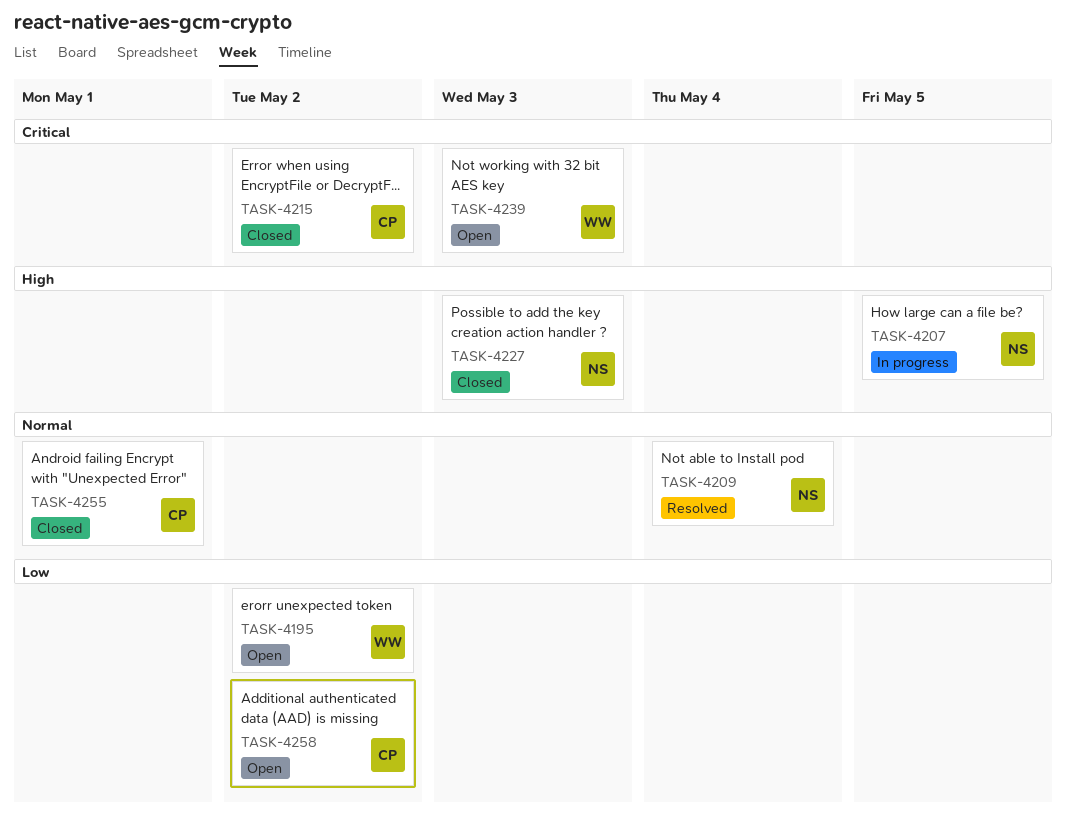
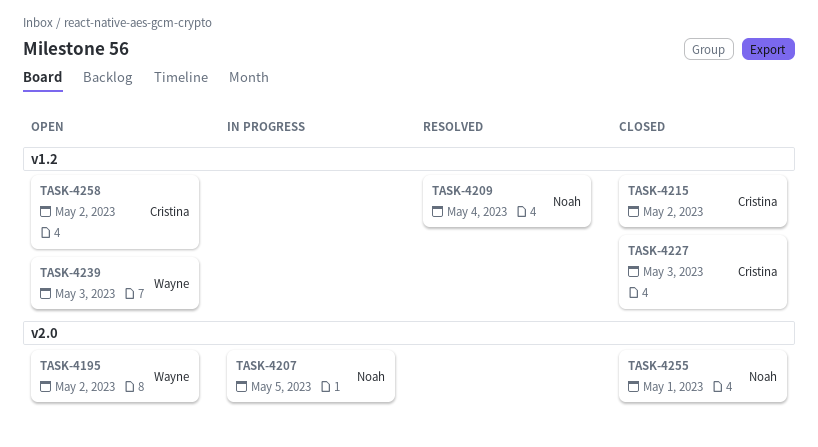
TASK-4227, owner: Noah -> Cristina
TASK-4255, owner: Cristina -> Noah

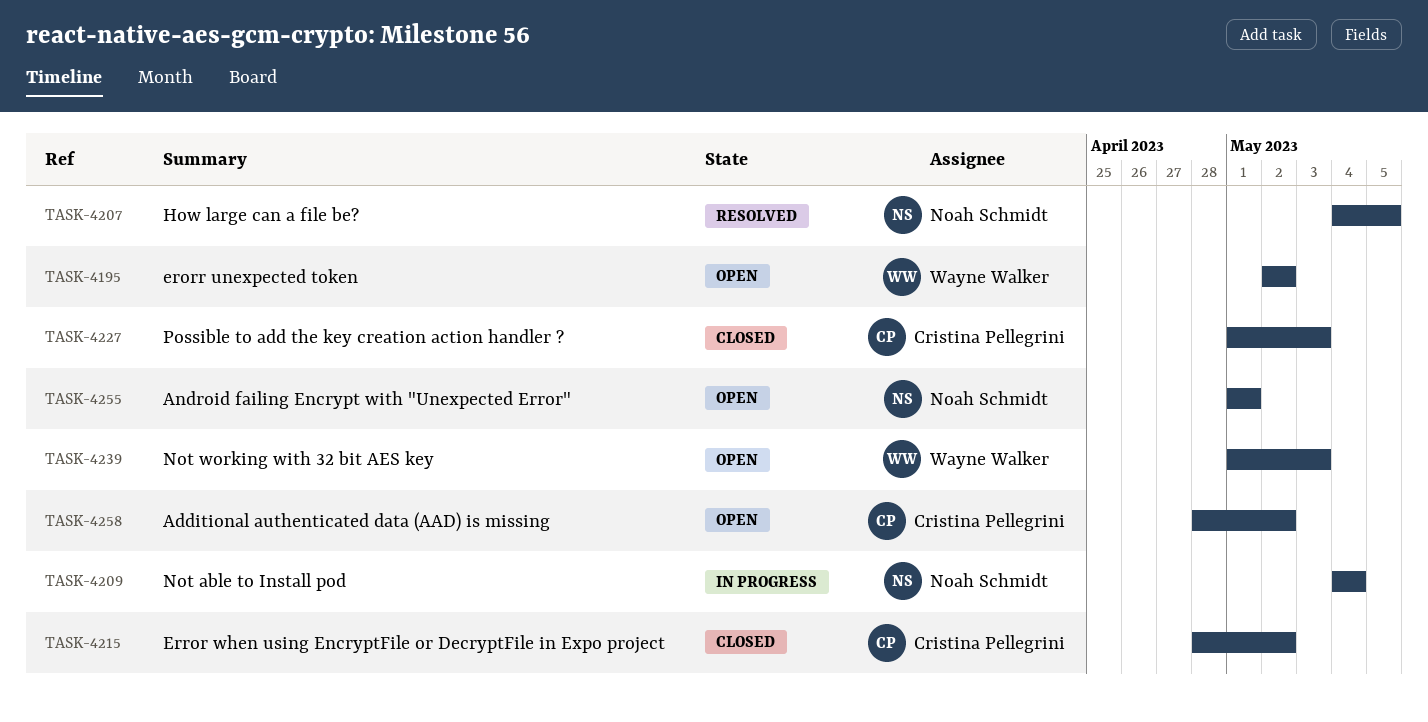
TASK-4207, status: In progress -> Resolved
TASK-4209, status: Resolved -> In progress
TASK-4255, status: Closed -> Open

